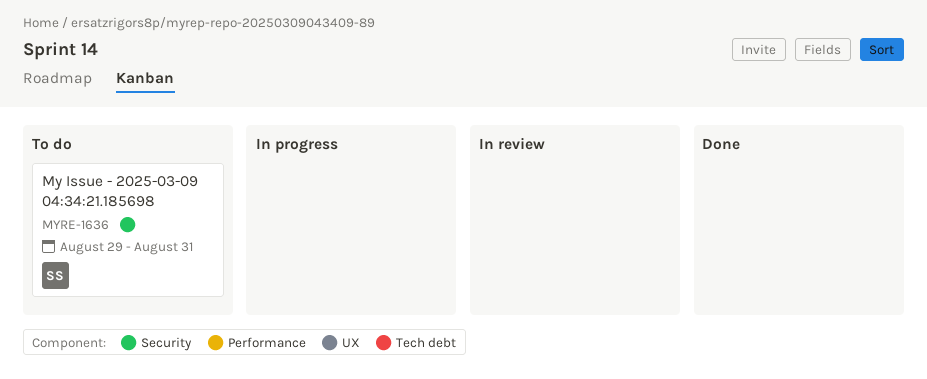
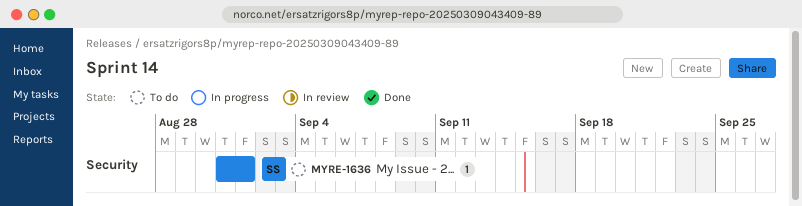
MYRE-1636, start: Aug 29 -> Aug 31
MYRE-1636, due: Aug 31 -> Sep 1

